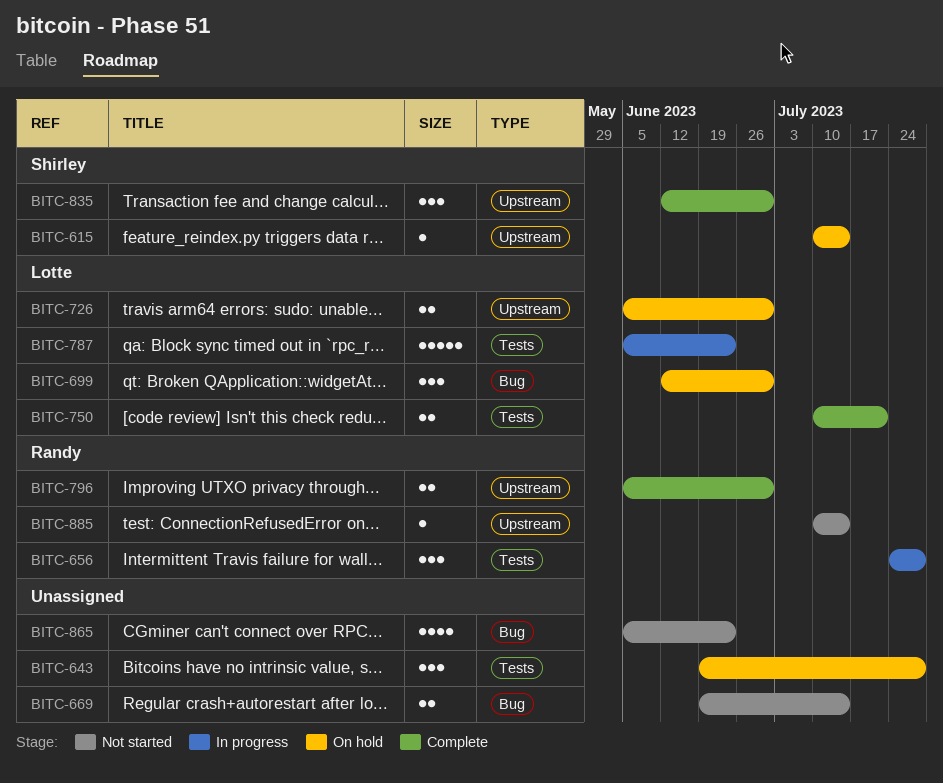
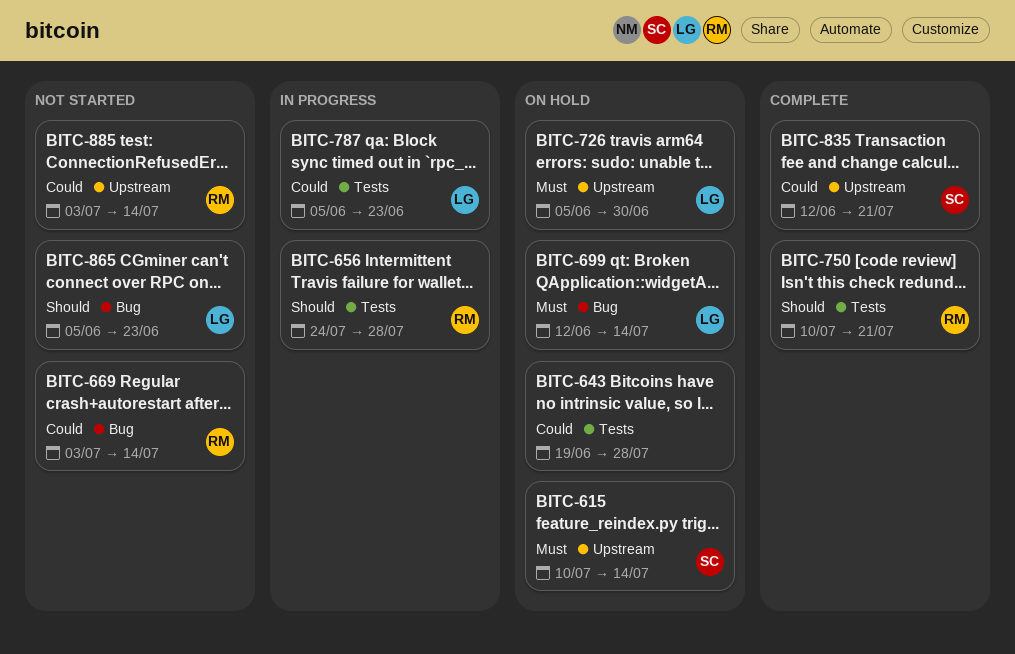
BITC-669, owner: none -> Randy
BITC-669, start: Jun 19 -> Jul 3
BITC-699, due: Jun 30 -> Jul 14
BITC-750, owner: Lotte -> Randy
BITC-796: present -> none
BITC-835, due: Jun 30 -> Jul 21
BITC-865, owner: none -> Lotte
BITC-885, start: Jul 10 -> Jul 3

